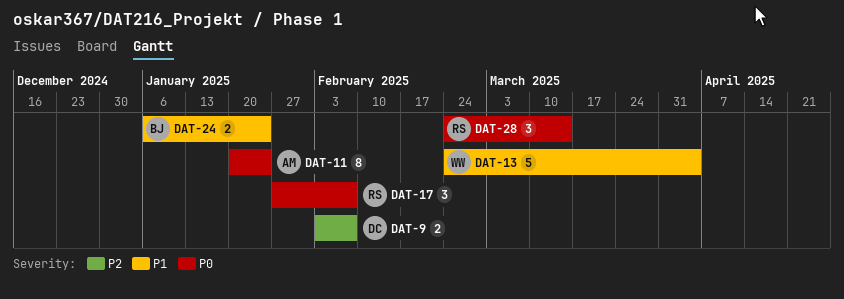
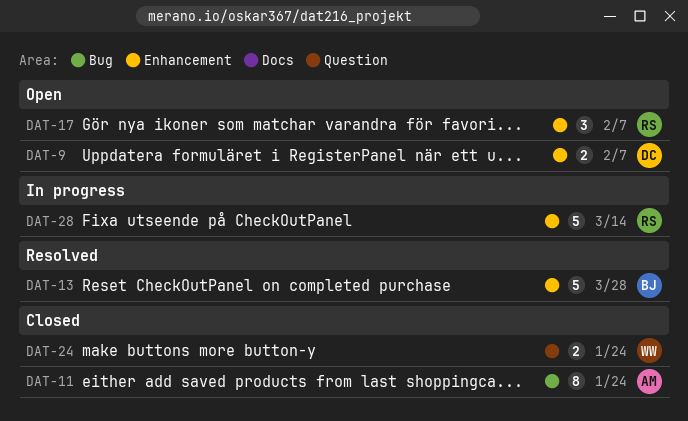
DAT-13, owner: WW -> BJ
DAT-13, due: Apr 4 -> Mar 28
DAT-24, owner: BJ -> WW
DAT-28, estimate: 3 -> 5

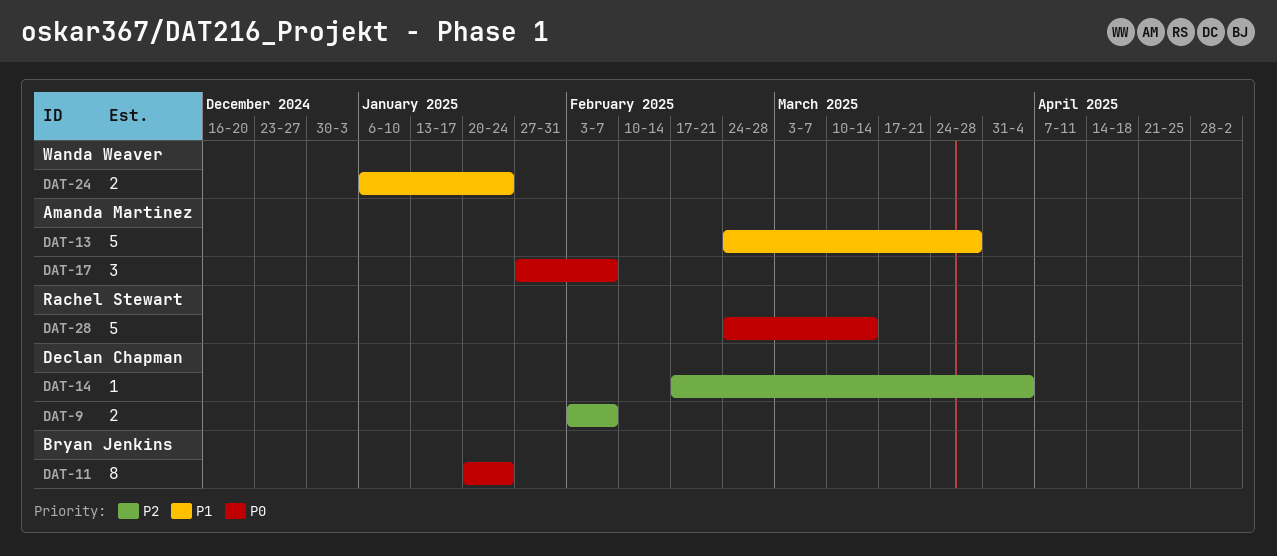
DAT-11, owner: Amanda Martinez -> Bryan Jenkins
DAT-13, owner: Bryan Jenkins -> Amanda Martinez
DAT-14: none -> present
DAT-17, owner: Rachel Stewart -> Amanda Martinez

